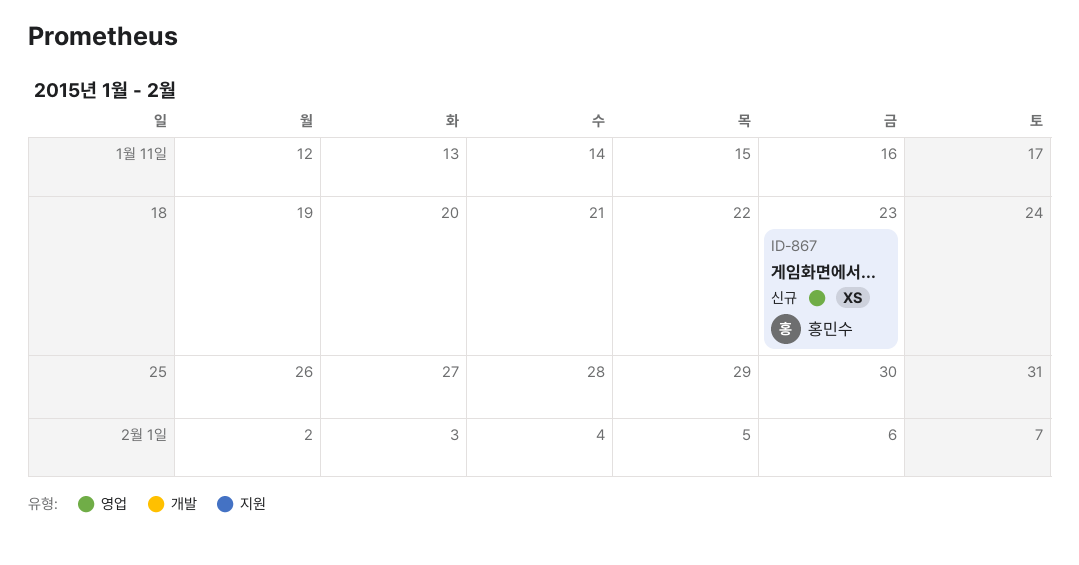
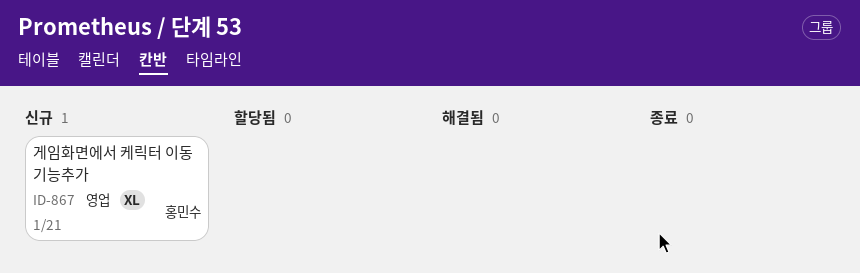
ID-867, estimate: XS -> XL
ID-867, due: Jan 23 -> Jan 21

